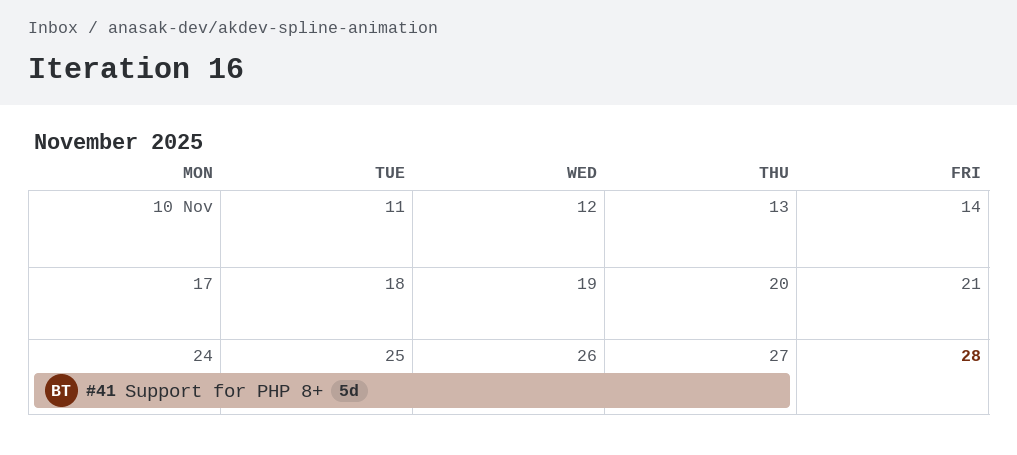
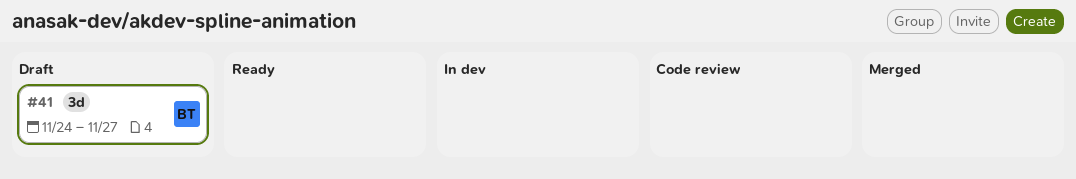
#41, estimate: 5d -> 3d

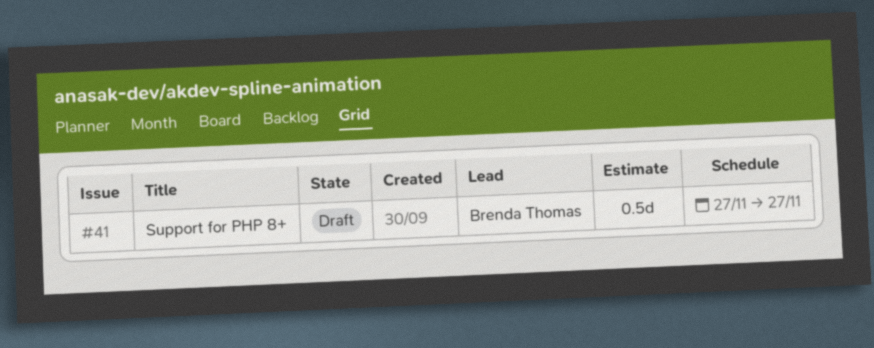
#41, estimate: 3d -> 0.5d
#41, start: Nov 24 -> Nov 27

